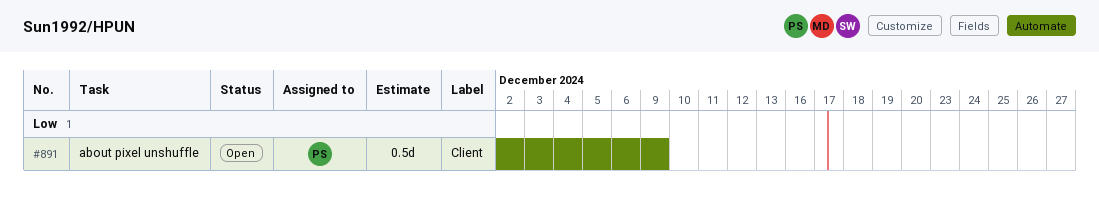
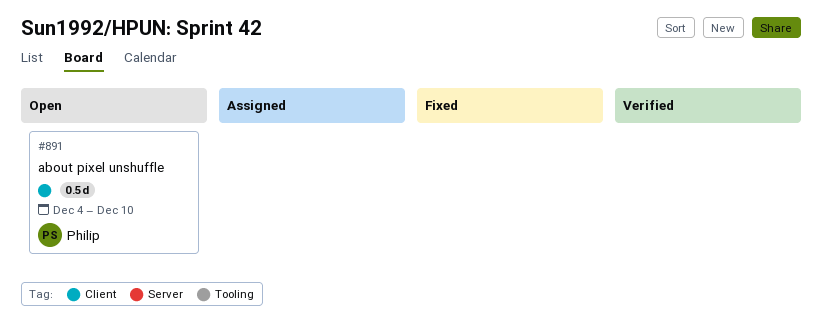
#891, start: Dec 2 -> Dec 4
#891, due: Dec 9 -> Dec 10

